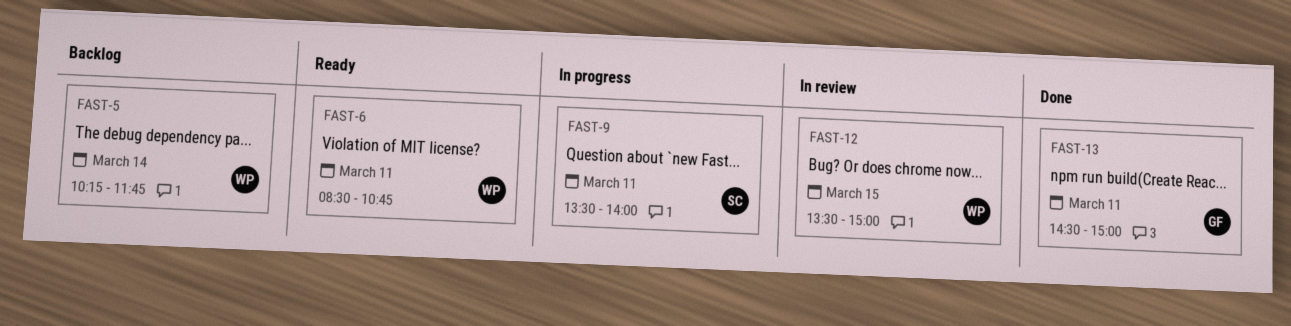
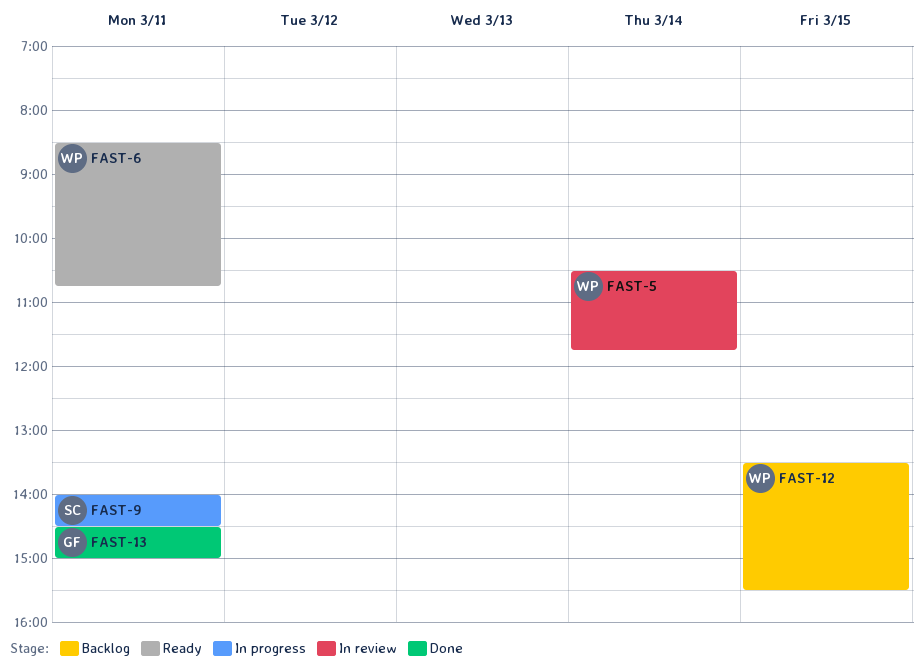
FAST-5, status: Backlog -> In review
FAST-5, begins: 10:15 -> 10:30
FAST-9, begins: 13:30 -> 14:00
FAST-9, ends: 14:00 -> 14:30
FAST-12, status: In review -> Backlog
FAST-12, ends: 15:00 -> 15:30

